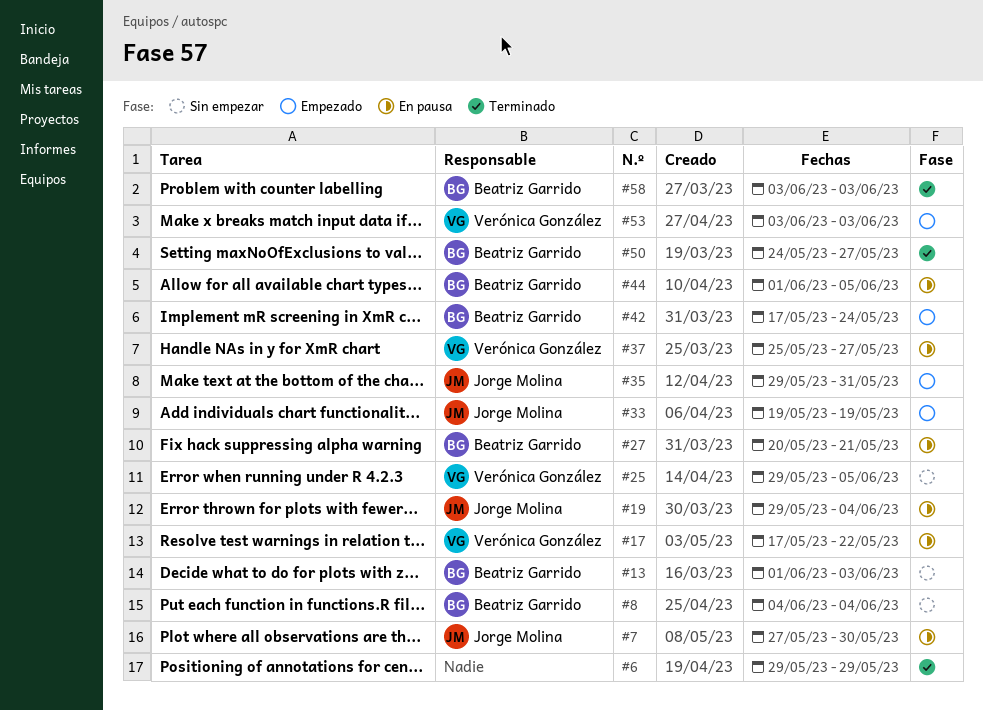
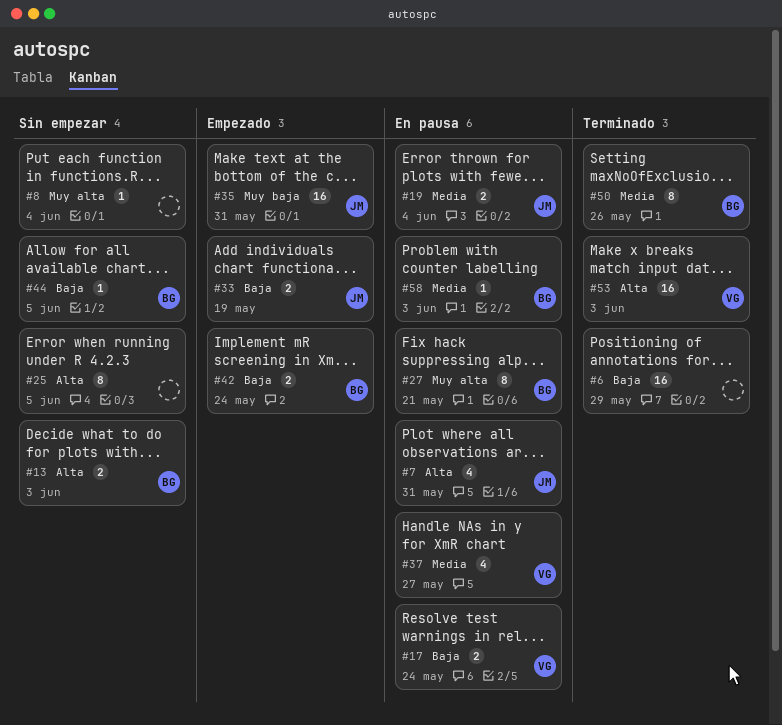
#7, due: May 30 -> May 31
#8, owner: Beatriz Garrido -> none
#17, due: May 22 -> May 24
#25, owner: Verónica González -> none
#44, status: En pausa -> Sin empezar
#50, due: May 27 -> May 26
#53, status: Empezado -> Terminado
#58, status: Terminado -> En pausa

